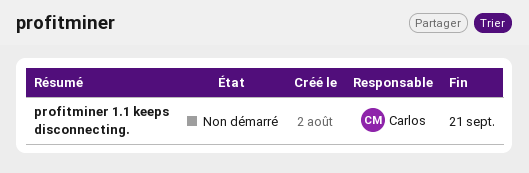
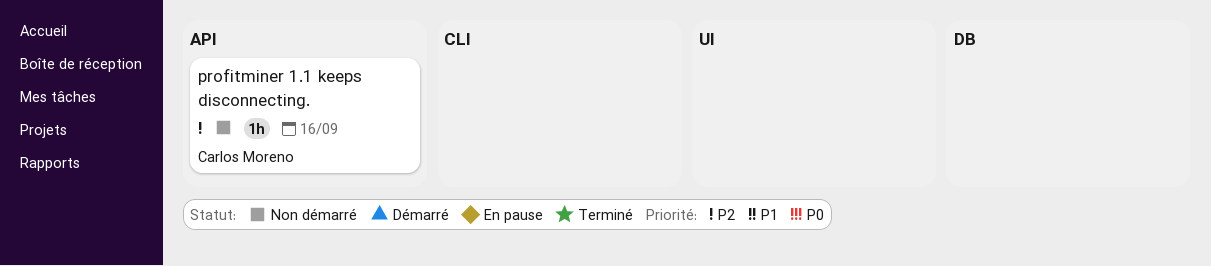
profitminer 1.1 keeps disconnecting., due: Sep 21 -> Sep 16

